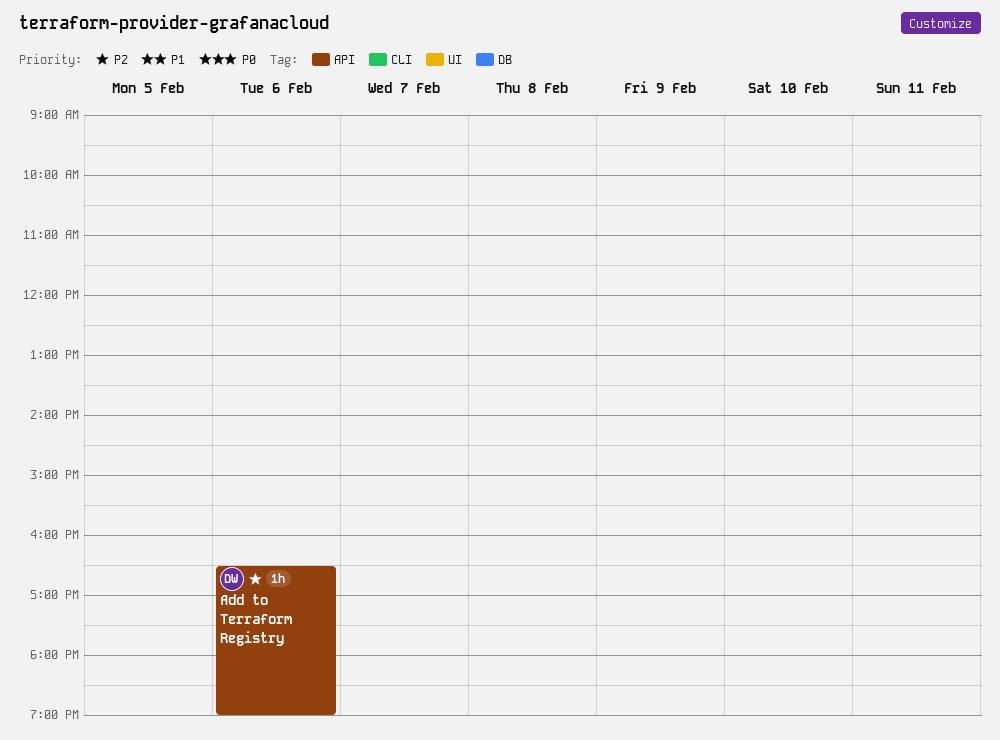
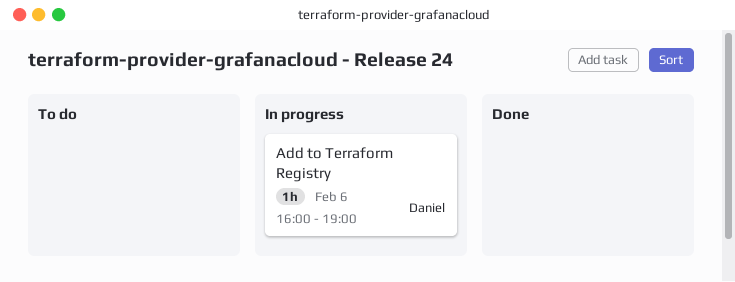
Add to Terraform Registry, begins: 16:30 -> 16:00

